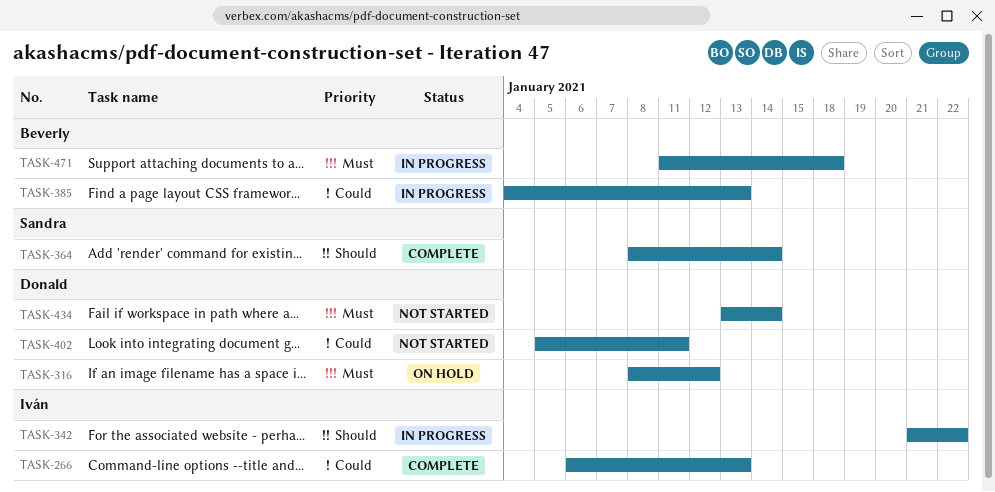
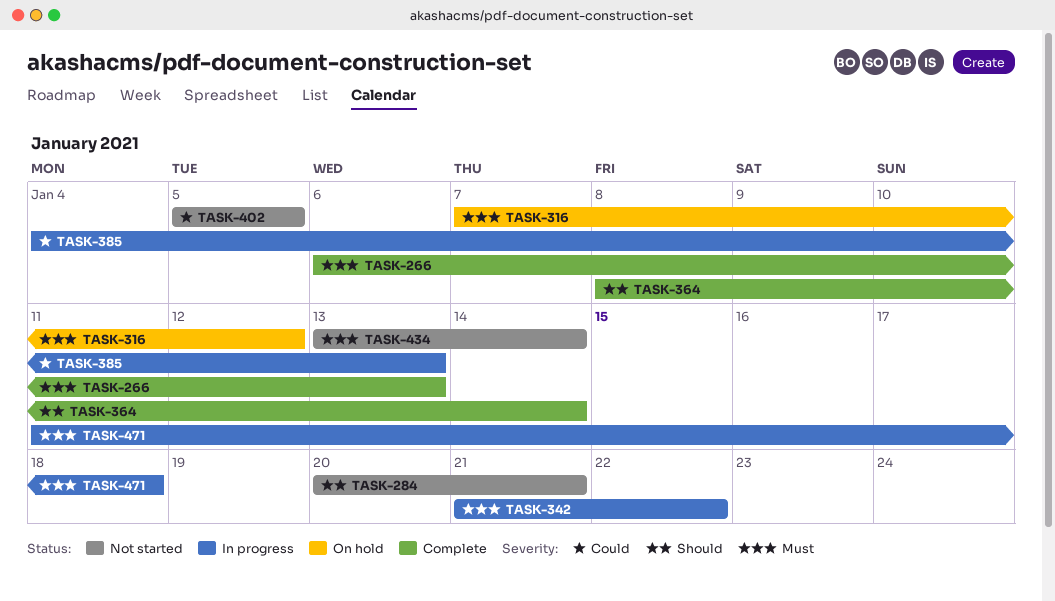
TASK-266, priority: Could -> Must
TASK-284: none -> present
TASK-316, start: Jan 8 -> Jan 7
TASK-342, priority: Should -> Must
TASK-402, due: Jan 11 -> Jan 5

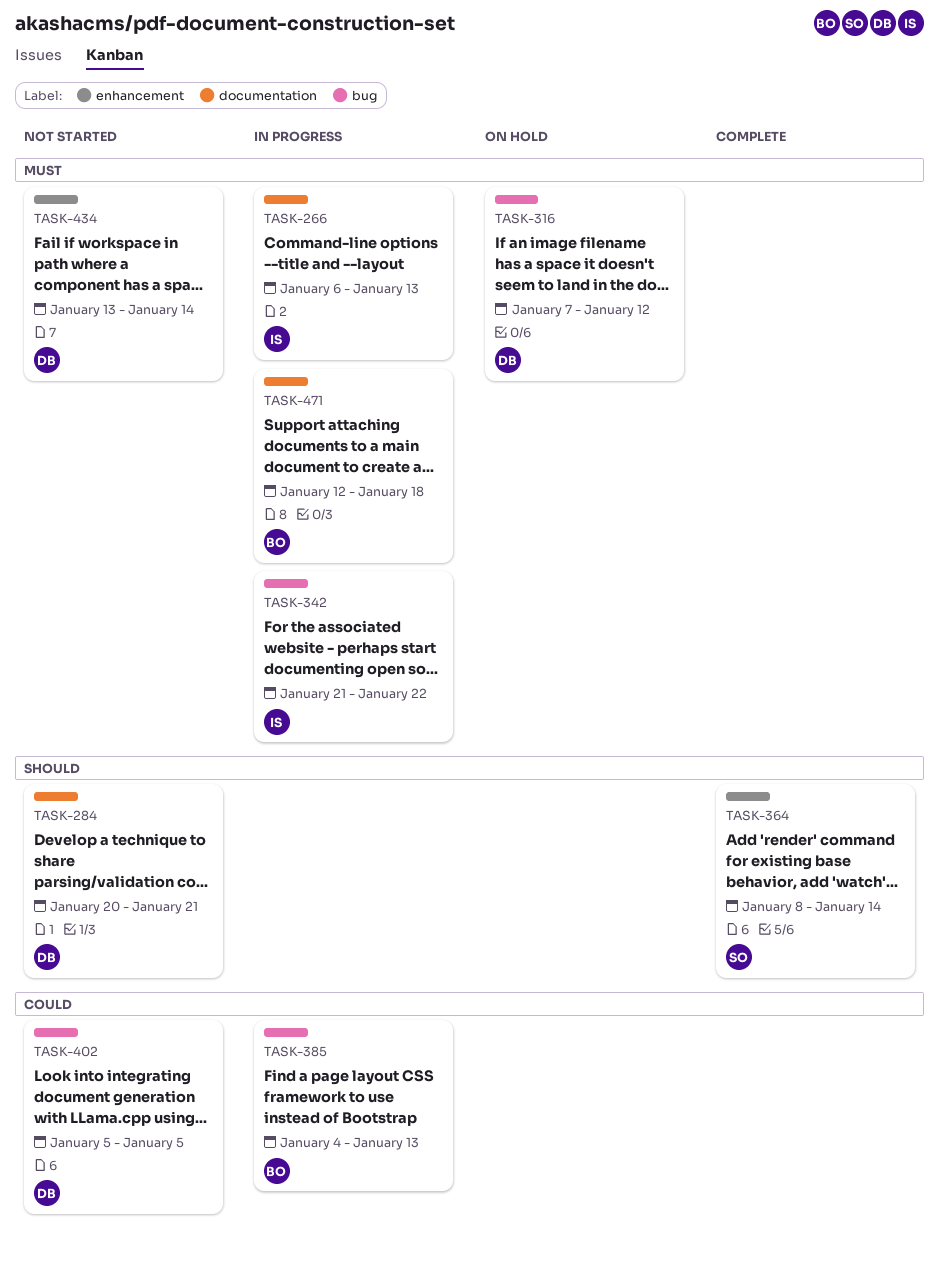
TASK-266, status: Complete -> In progress
TASK-471, start: Jan 11 -> Jan 12

